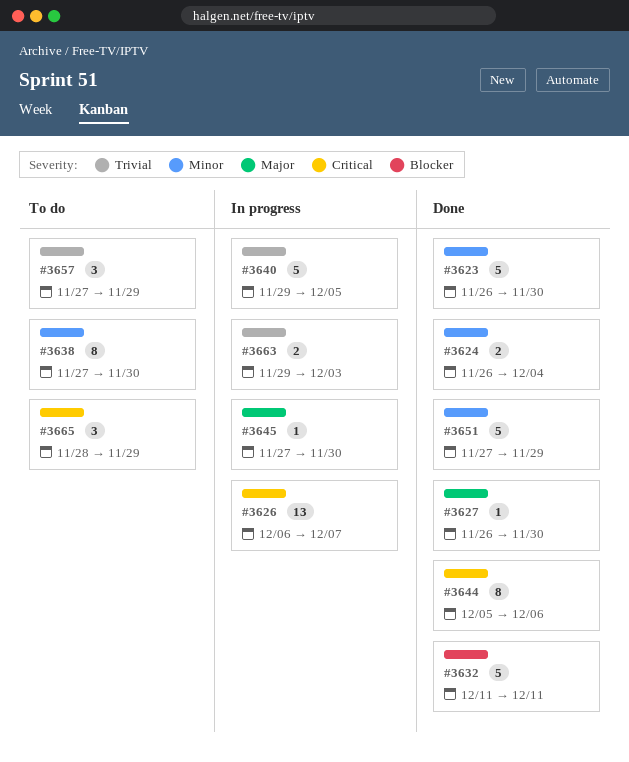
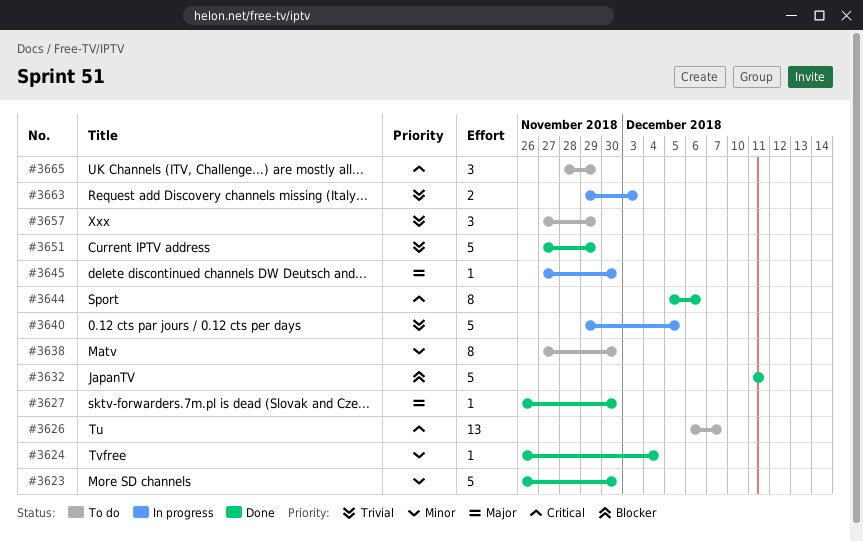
#3624, estimate: 2 -> 1
#3626, status: In progress -> To do
#3651, priority: Minor -> Trivial

